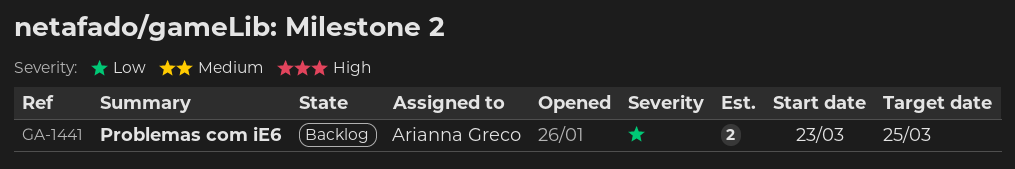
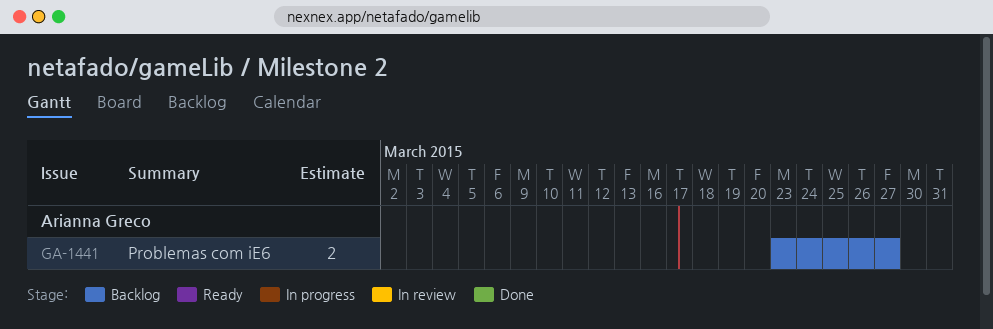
GA-1441, due: Mar 25 -> Mar 27

